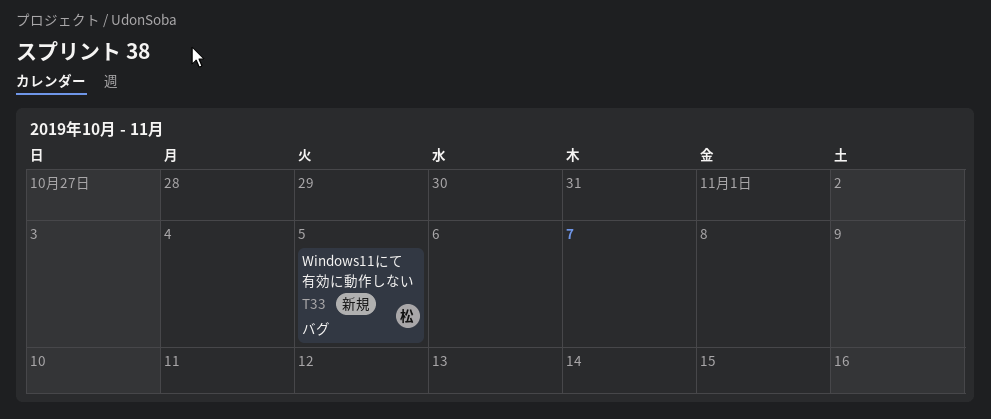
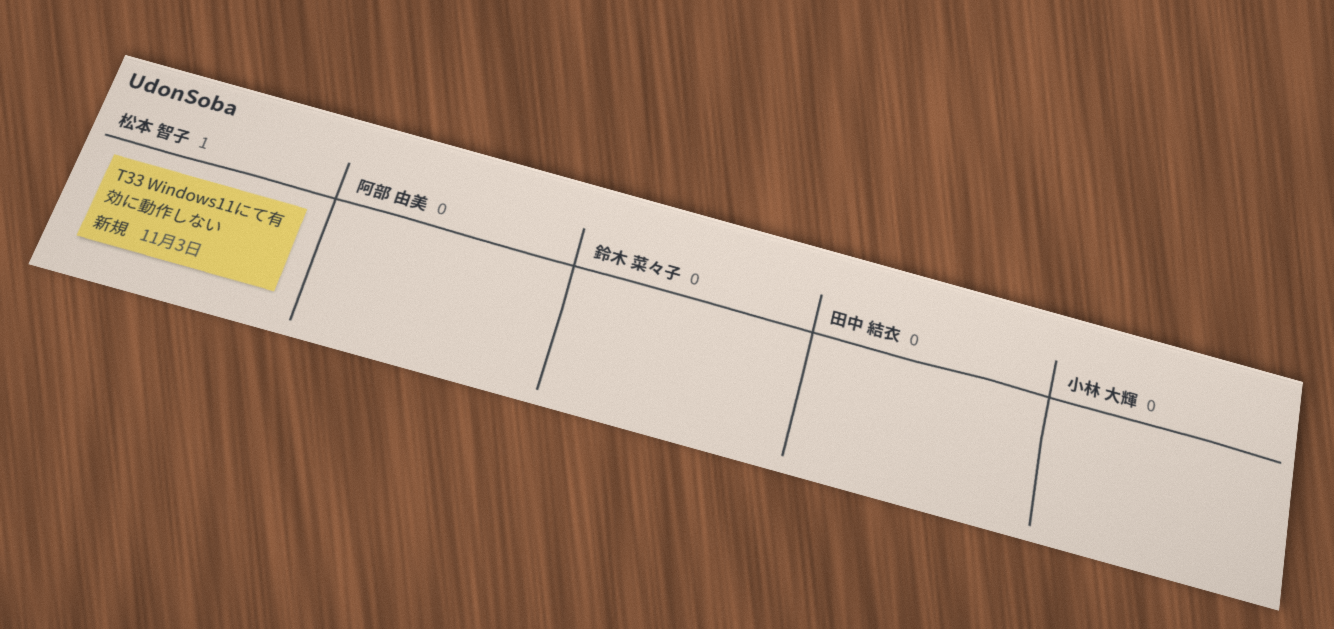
T33, due: Nov 5 -> Nov 3

